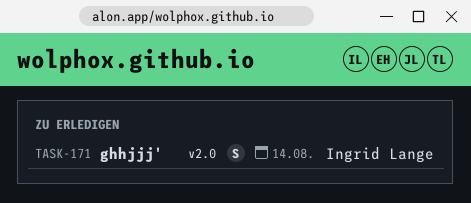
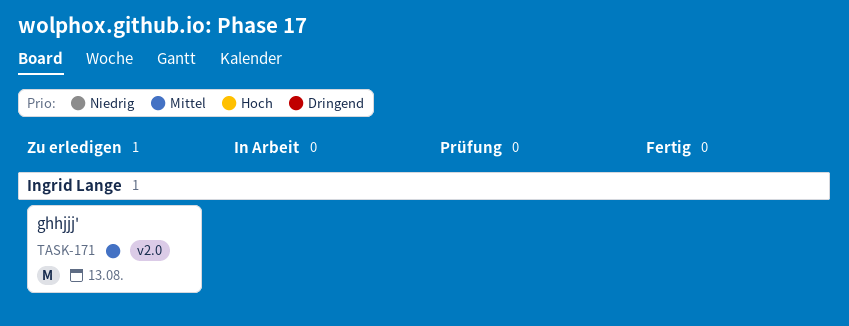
TASK-171, estimate: S -> M
TASK-171, due: Aug 14 -> Aug 13

